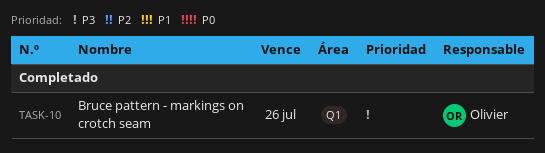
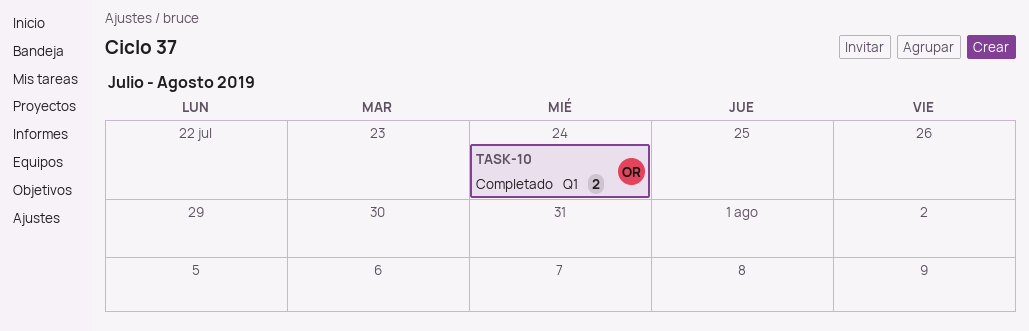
TASK-10, due: Jul 26 -> Jul 24

